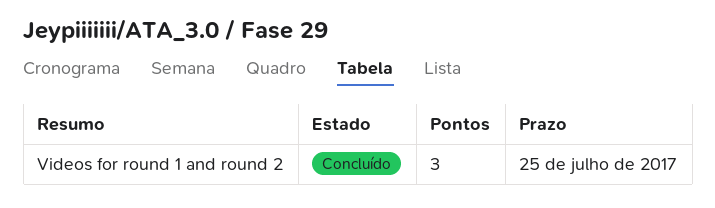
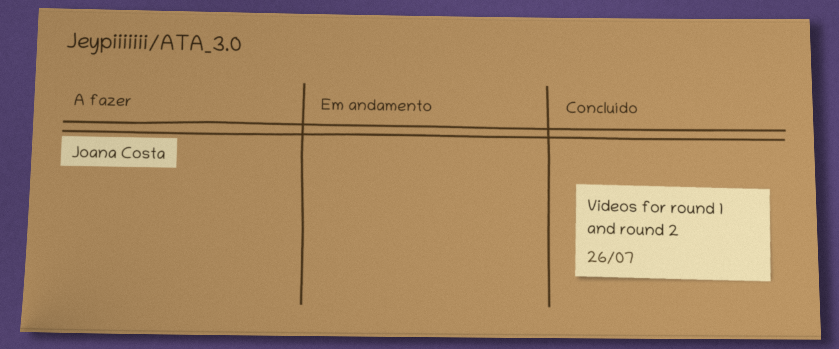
Videos for round 1 and round 2, due: Jul 25 -> Jul 26

